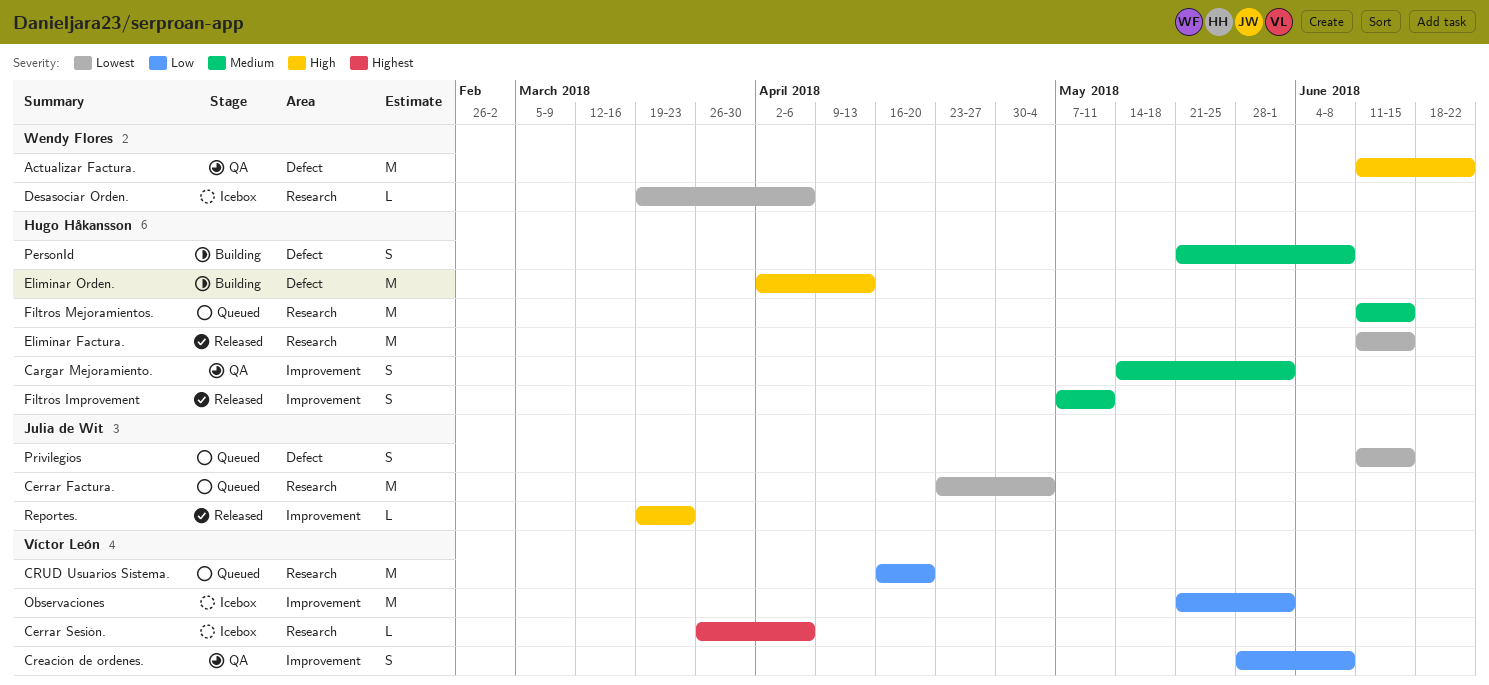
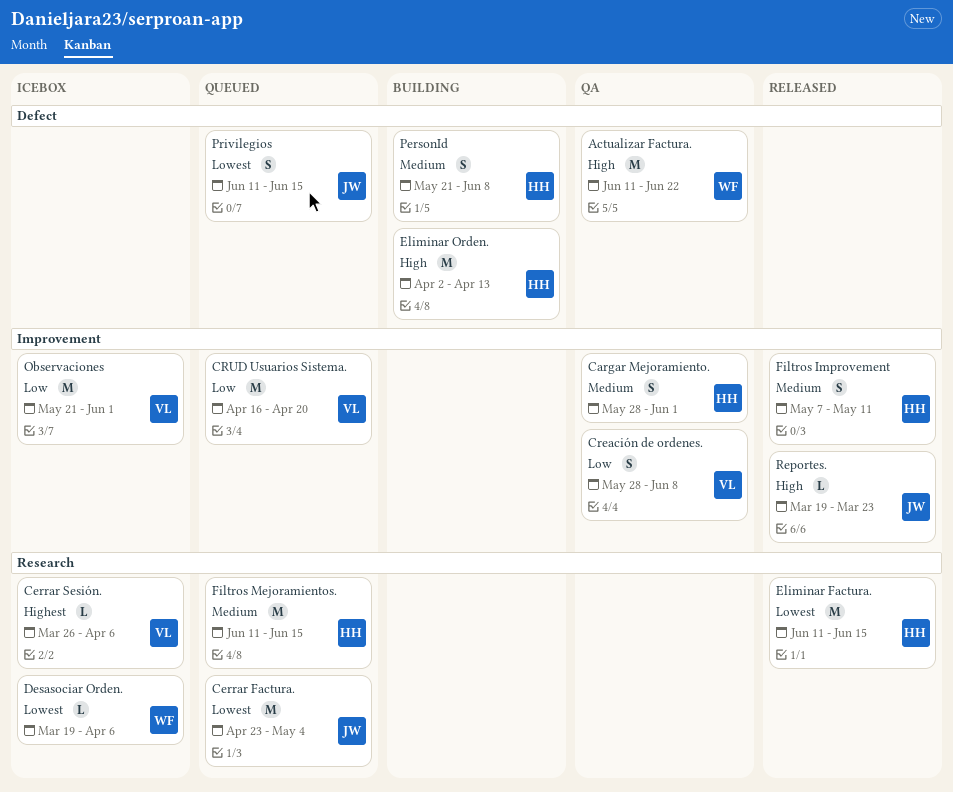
Cargar Mejoramiento., start: May 14 -> May 28
CRUD Usuarios Sistema., label: Research -> Improvement

